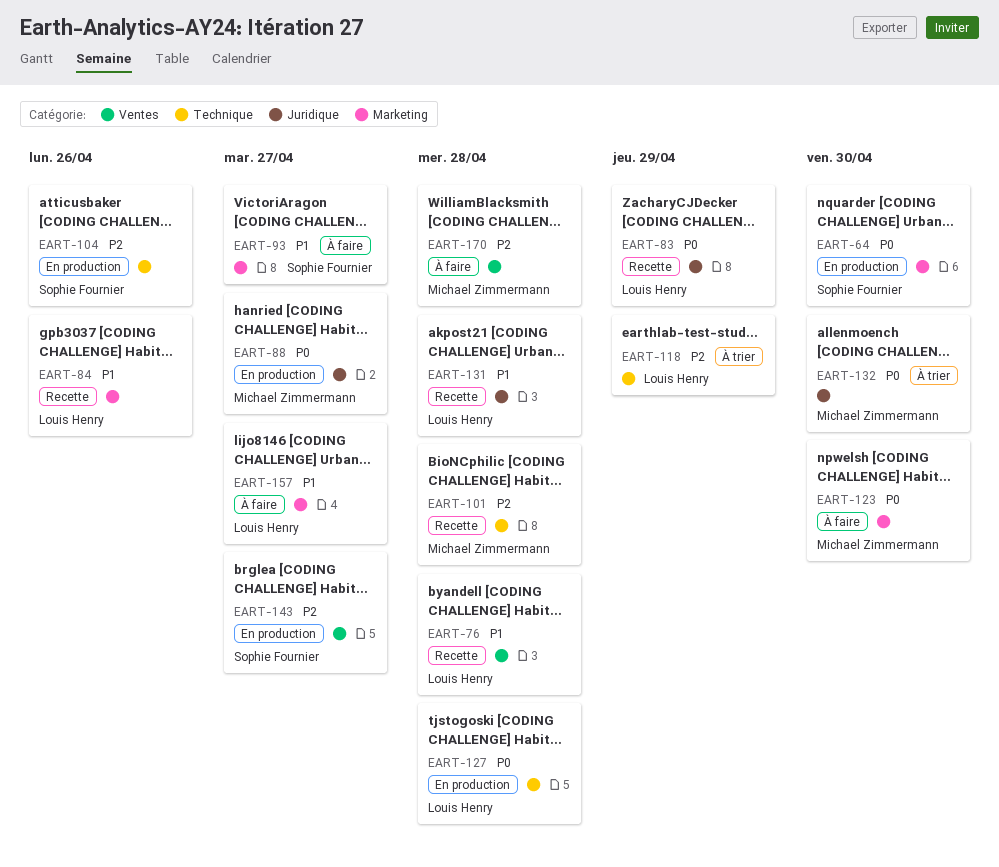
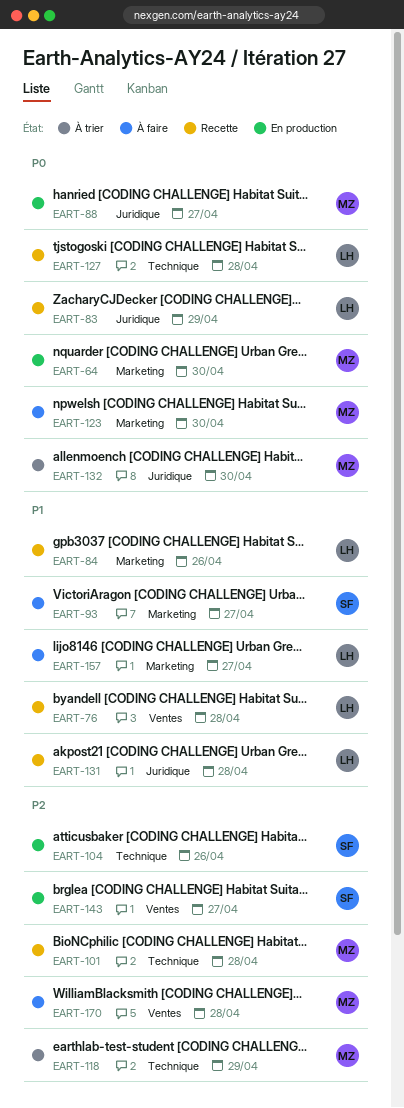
EART-64, owner: Sophie Fournier -> Michael Zimmermann
EART-118, owner: Louis Henry -> Michael Zimmermann
EART-127, status: En production -> Recette

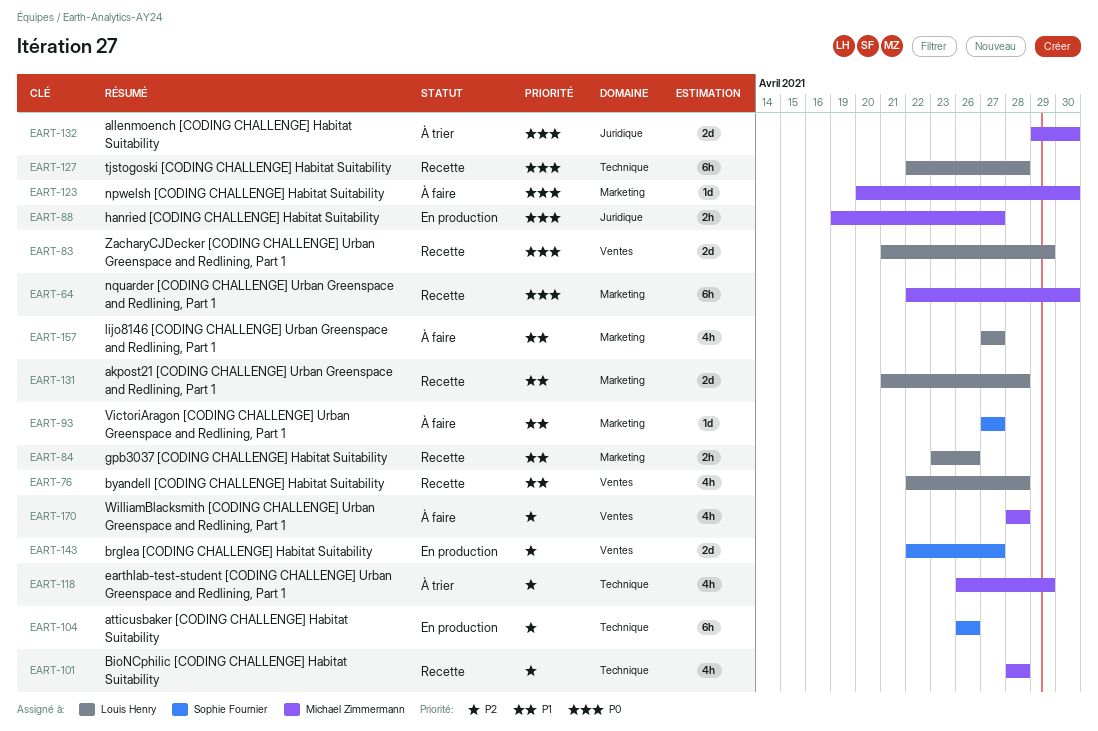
EART-64, status: En production -> Recette
EART-83, label: Juridique -> Ventes
EART-131, label: Juridique -> Marketing

